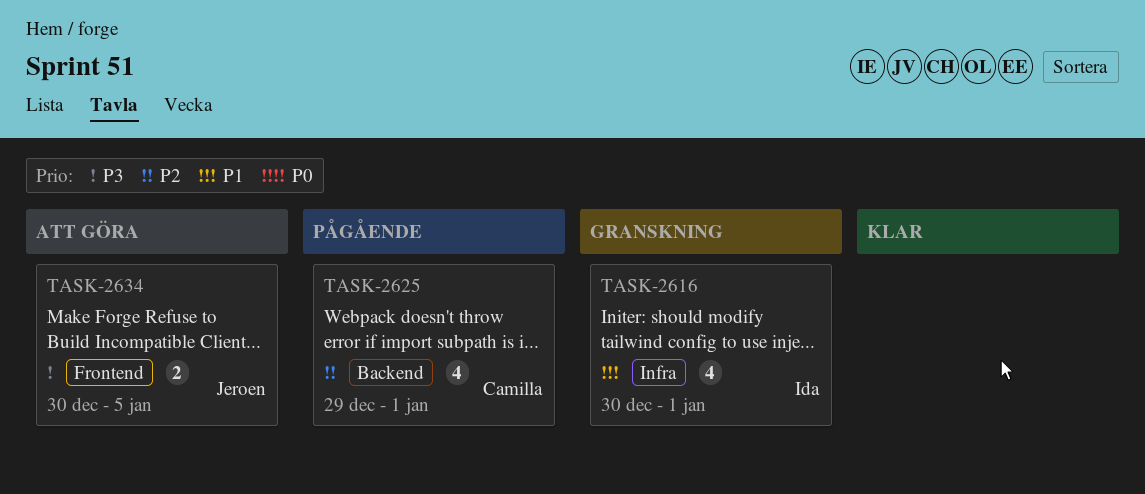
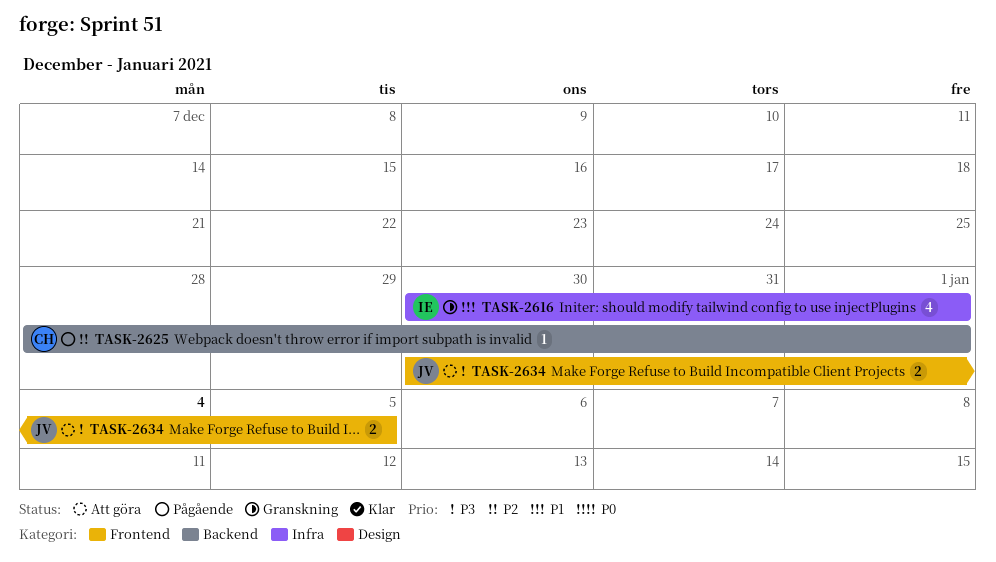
TASK-2625, estimate: 4 -> 1
TASK-2625, start: Dec 29 -> Dec 28

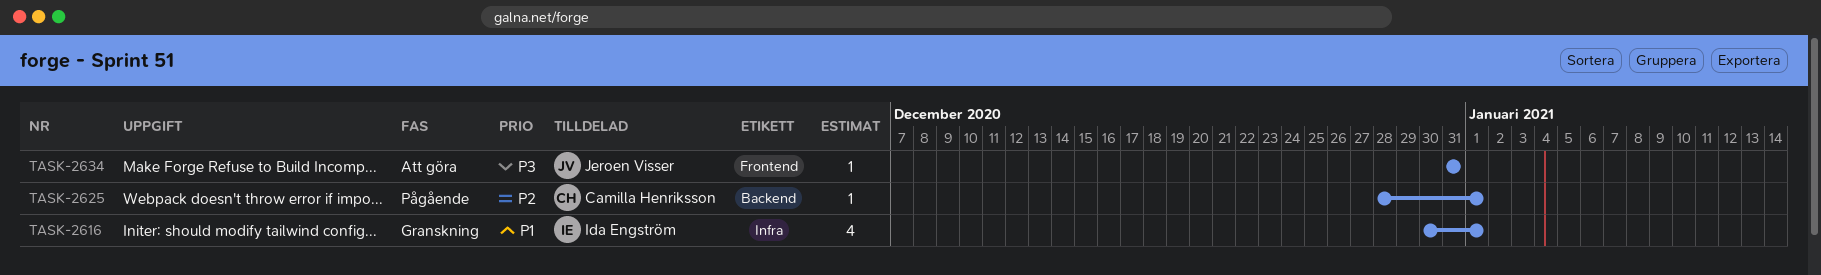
TASK-2634, estimate: 2 -> 1
TASK-2634, start: Dec 30 -> Dec 31
TASK-2634, due: Jan 5 -> Dec 31

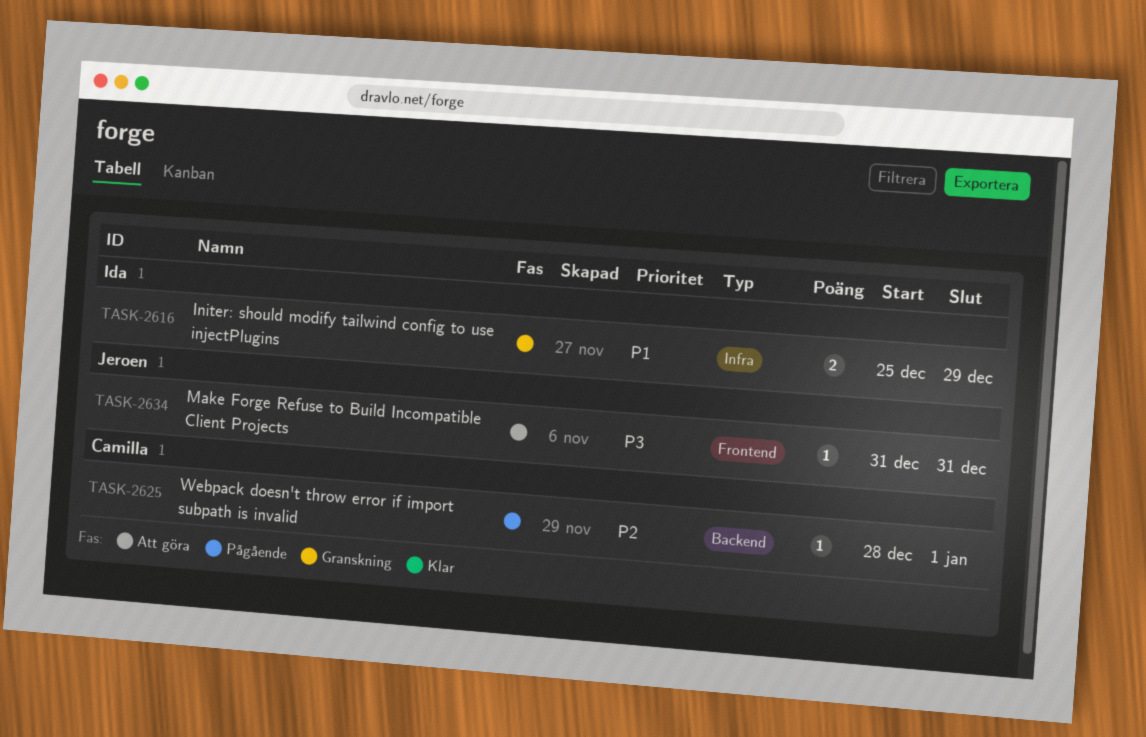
TASK-2616, estimate: 4 -> 2
TASK-2616, start: Dec 30 -> Dec 25
TASK-2616, due: Jan 1 -> Dec 29

